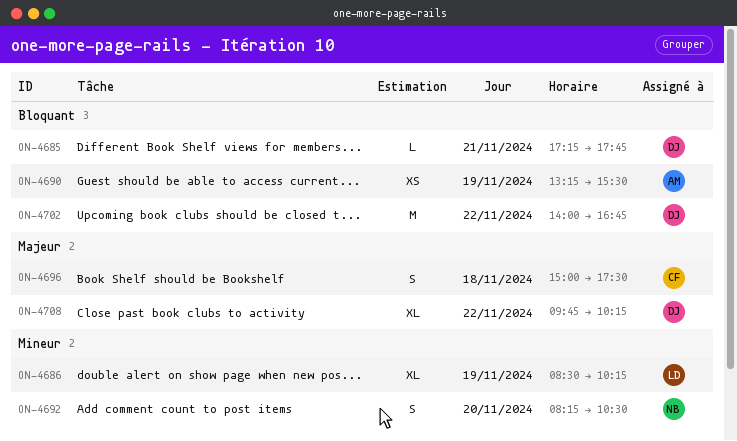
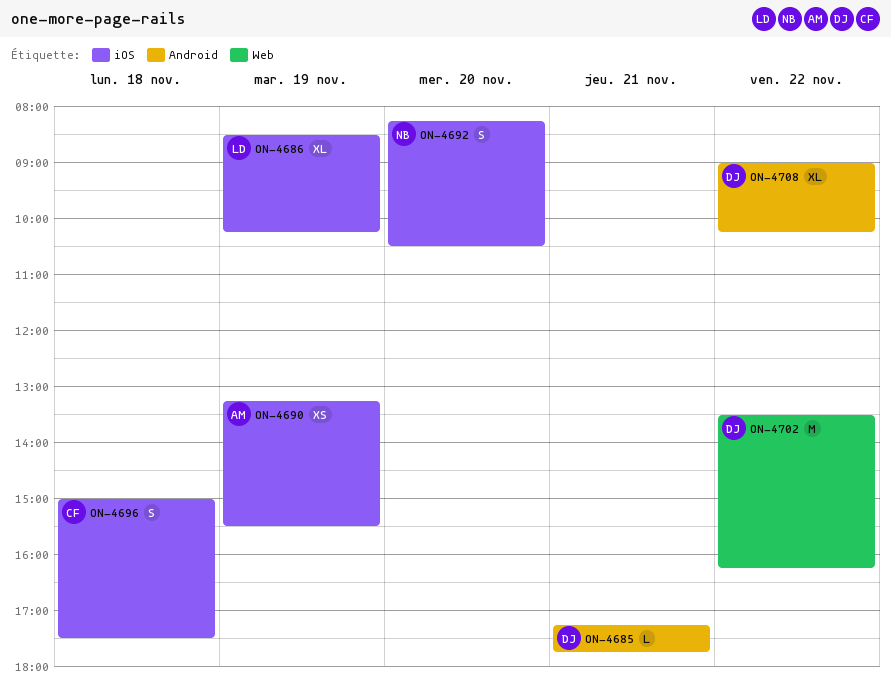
ON-4702, begins: 14:00 -> 13:30
ON-4702, ends: 16:45 -> 16:15
ON-4708, begins: 09:45 -> 09:00

